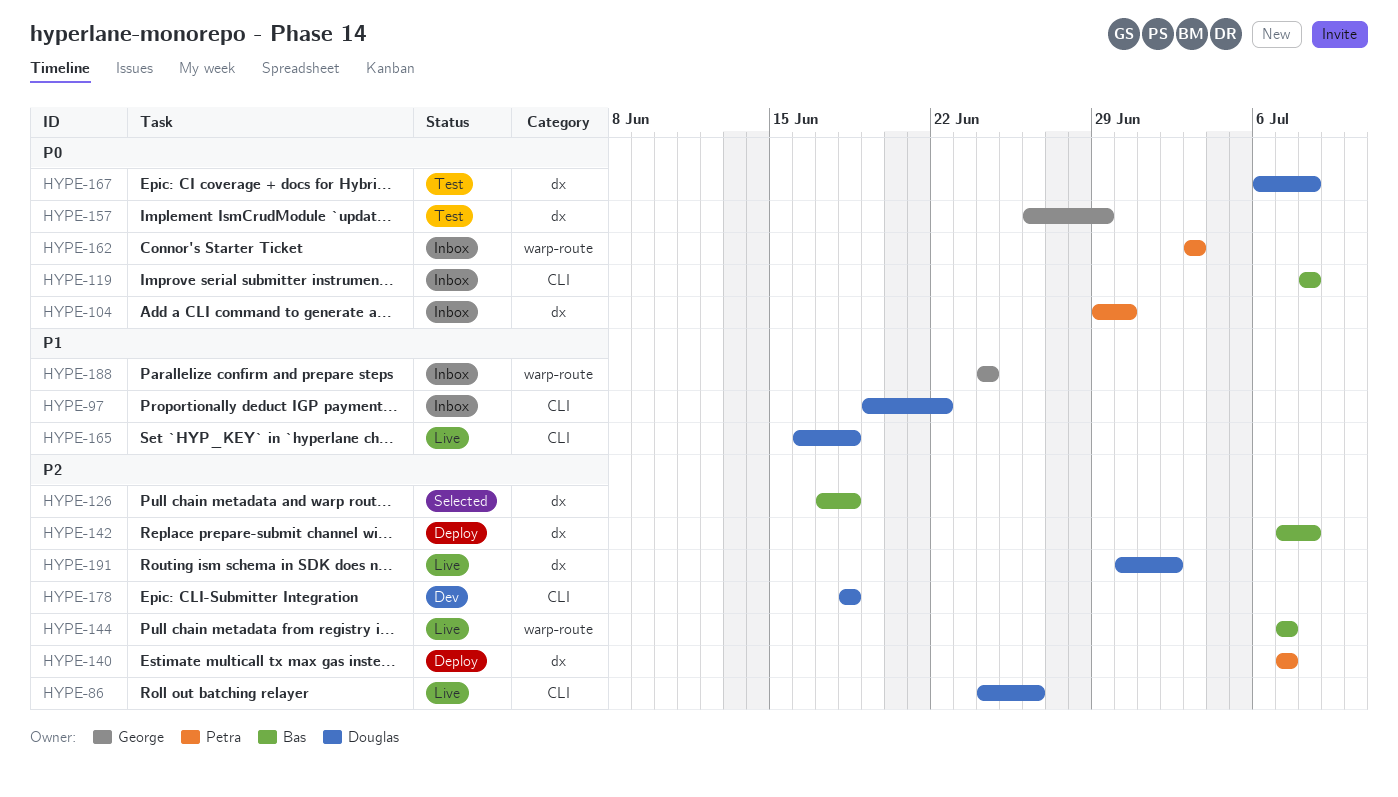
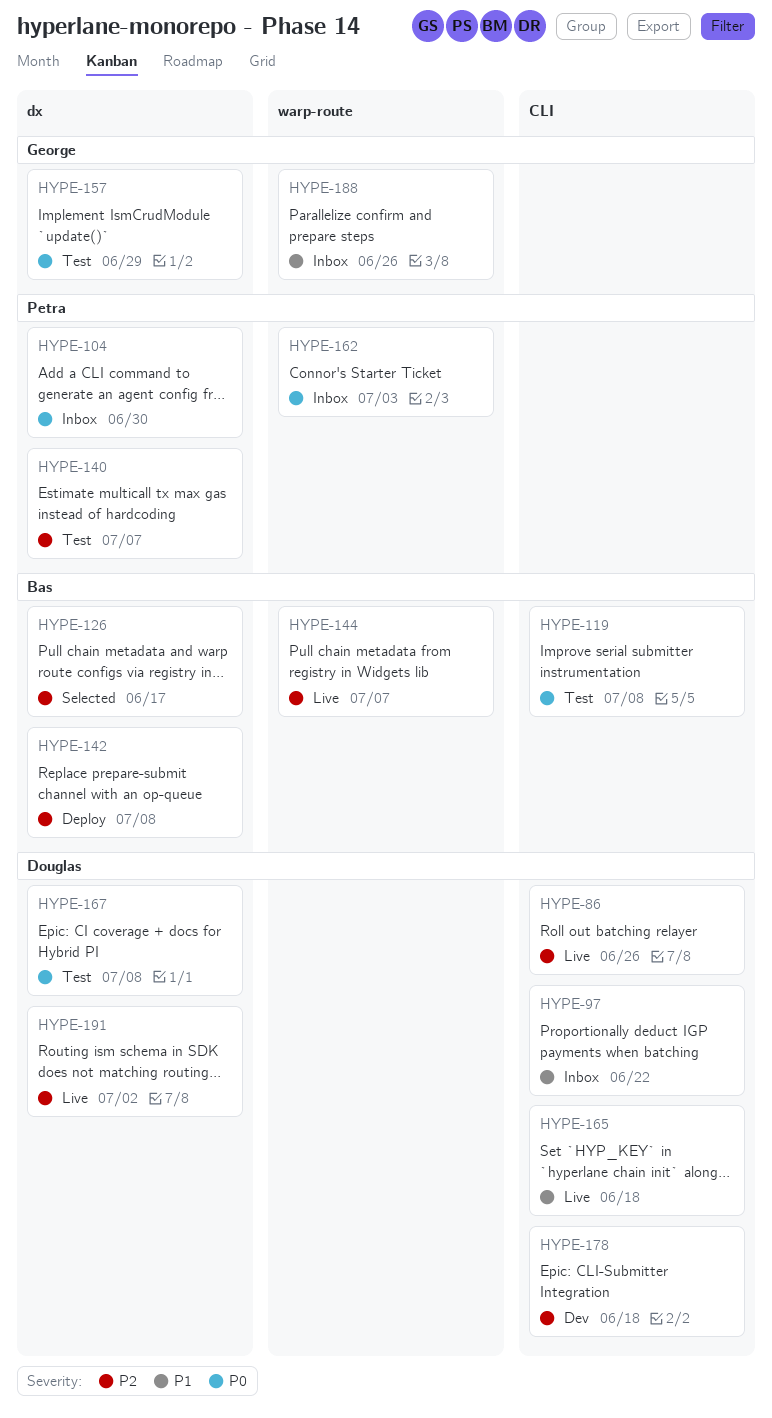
HYPE-119, status: Inbox -> Test
HYPE-126, due: Jun 18 -> Jun 17
HYPE-140, status: Deploy -> Test
HYPE-188, due: Jun 24 -> Jun 26

